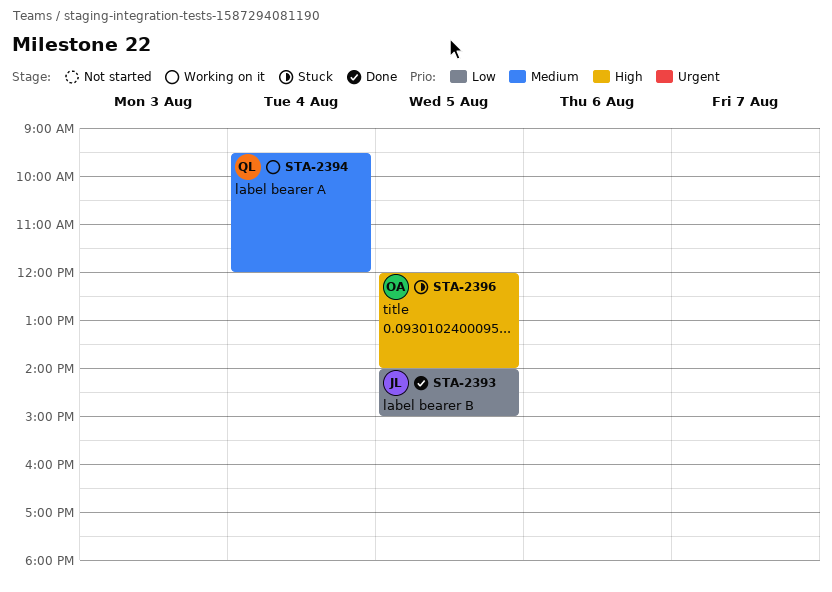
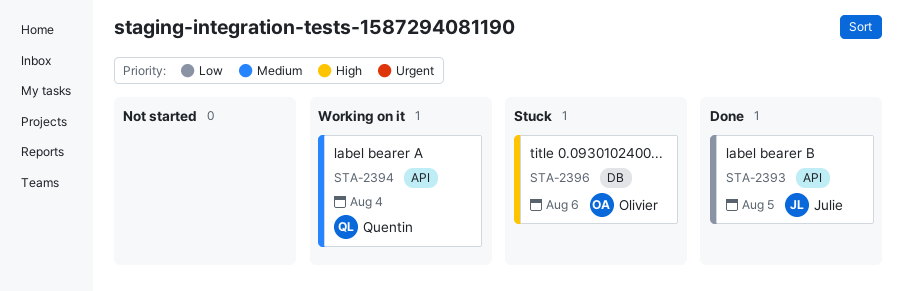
STA-2396, day: Aug 5 -> Aug 6

